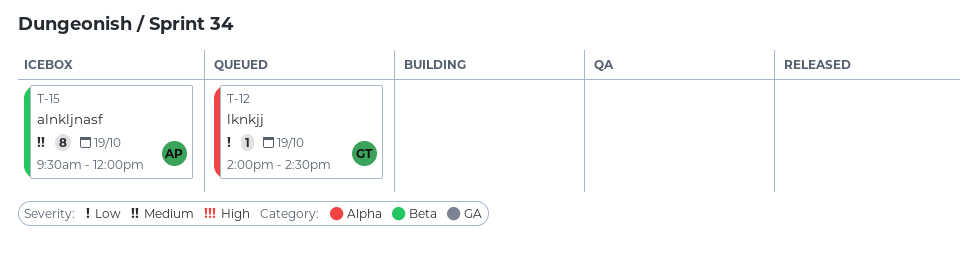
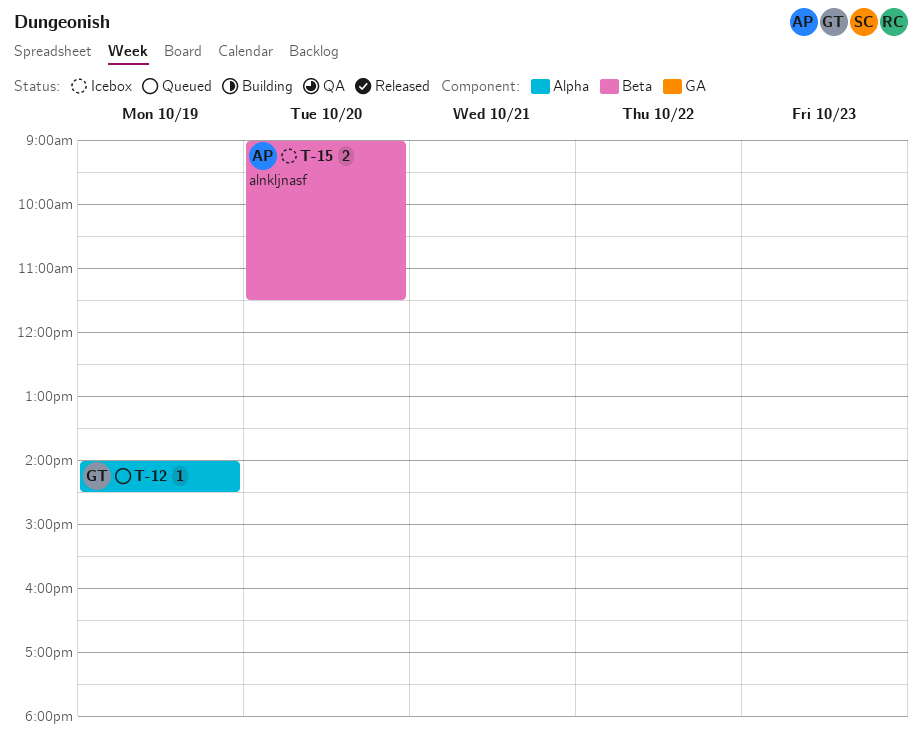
T-15, estimate: 8 -> 2
T-15, day: Oct 19 -> Oct 20
T-15, begins: 09:30 -> 09:00
T-15, ends: 12:00 -> 11:30

